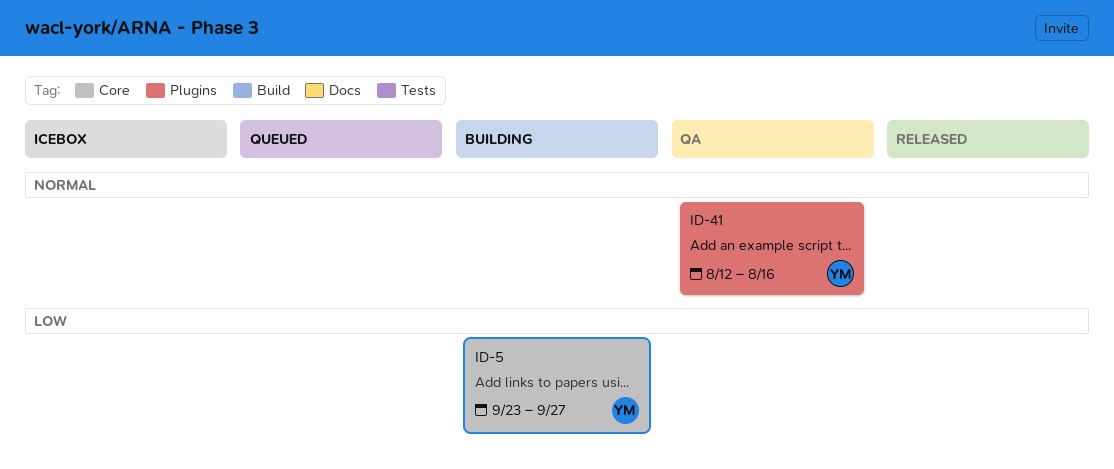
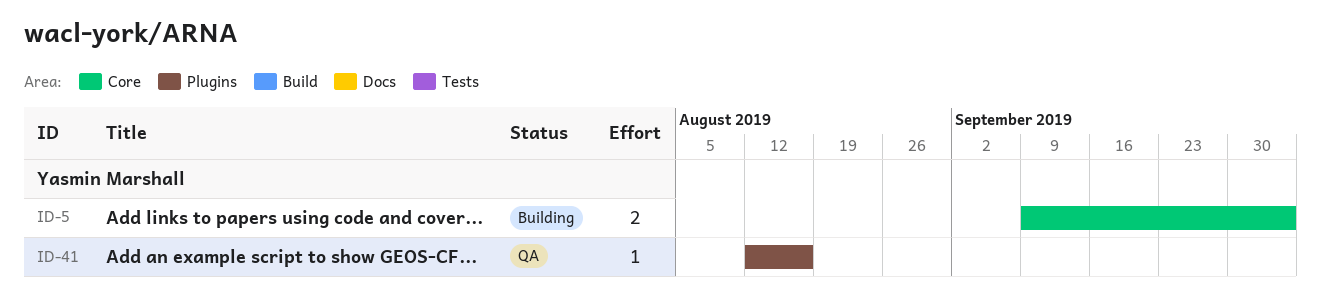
ID-5, start: Sep 23 -> Sep 9
ID-5, due: Sep 27 -> Oct 4

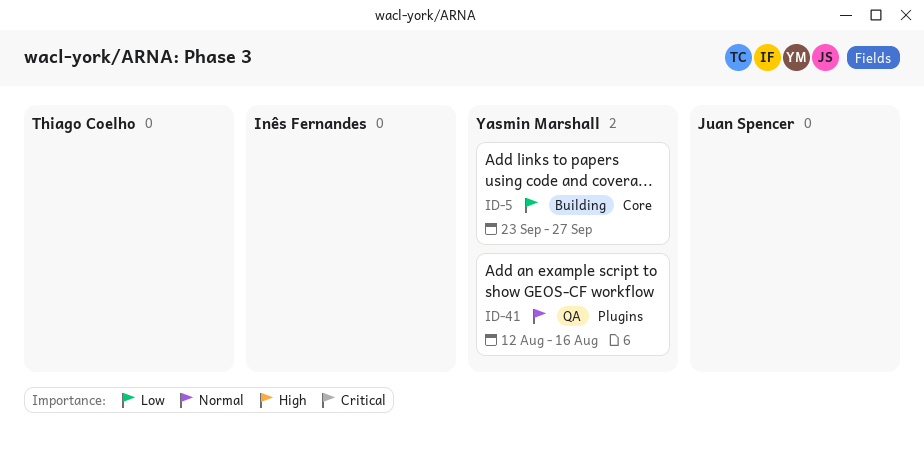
ID-5, start: Sep 9 -> Sep 23
ID-5, due: Oct 4 -> Sep 27

